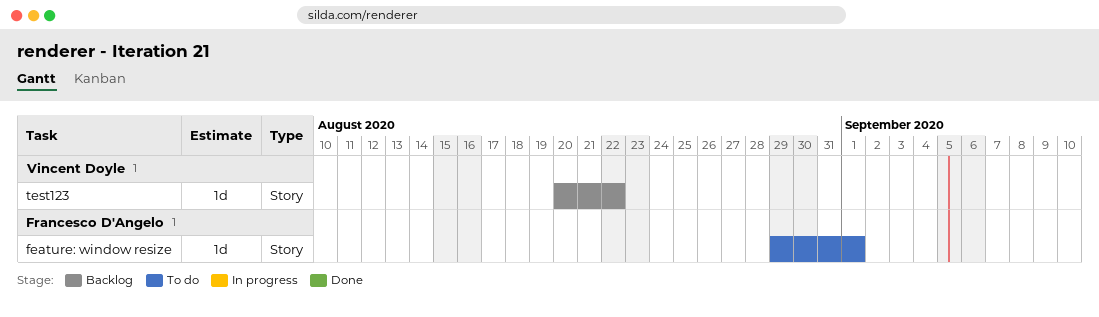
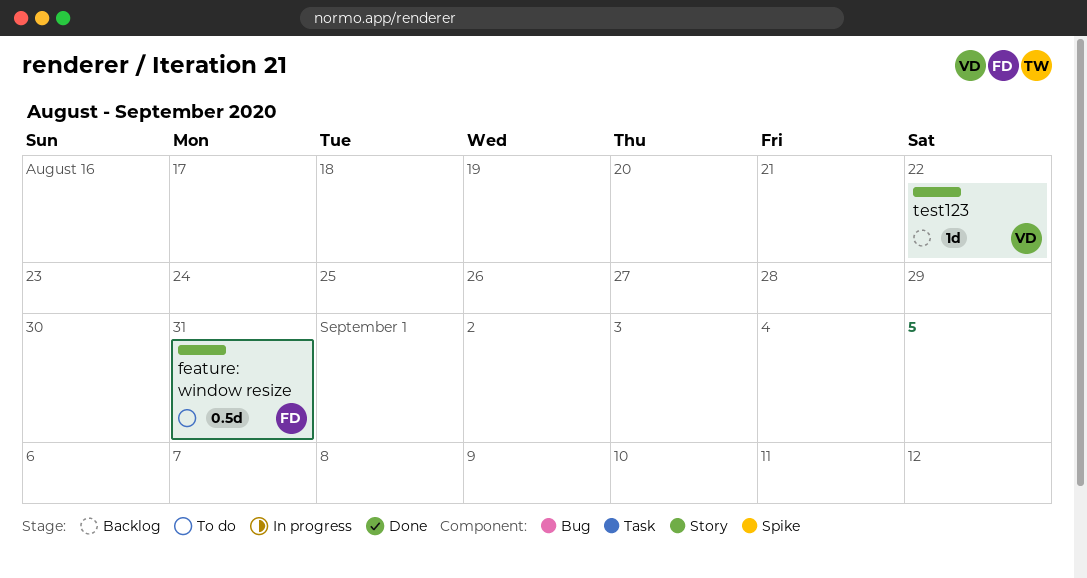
feature: window resize, estimate: 1d -> 0.5d
feature: window resize, due: Sep 1 -> Aug 31

